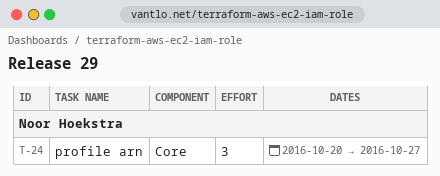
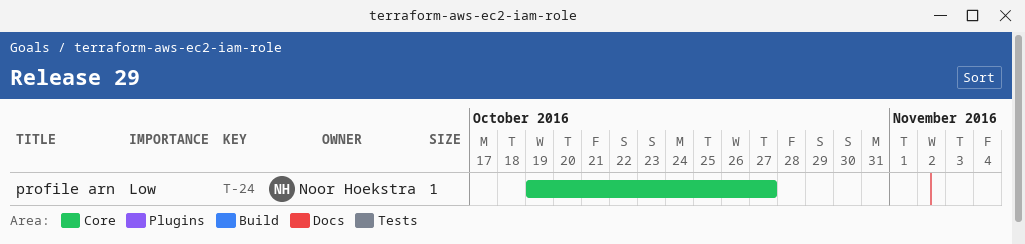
T-24, estimate: 3 -> 1
T-24, start: Oct 20 -> Oct 19

